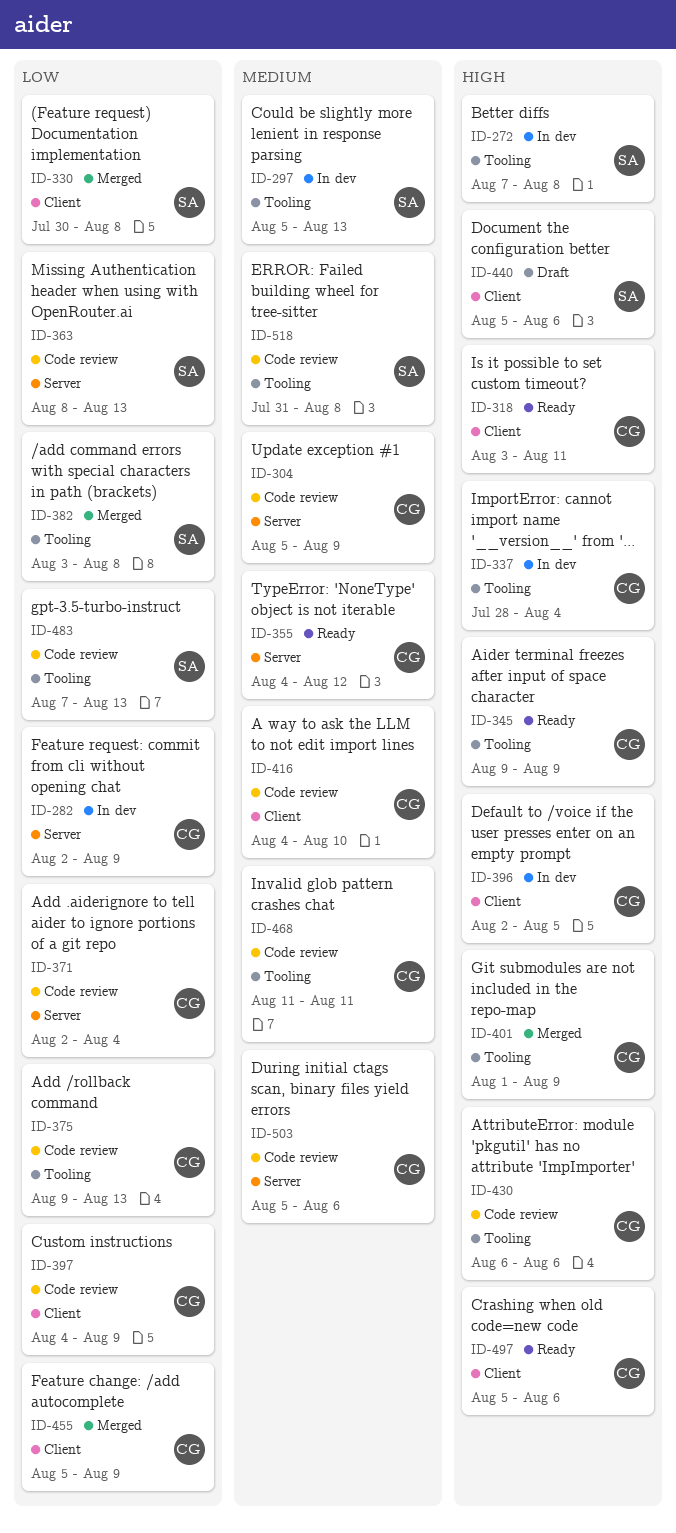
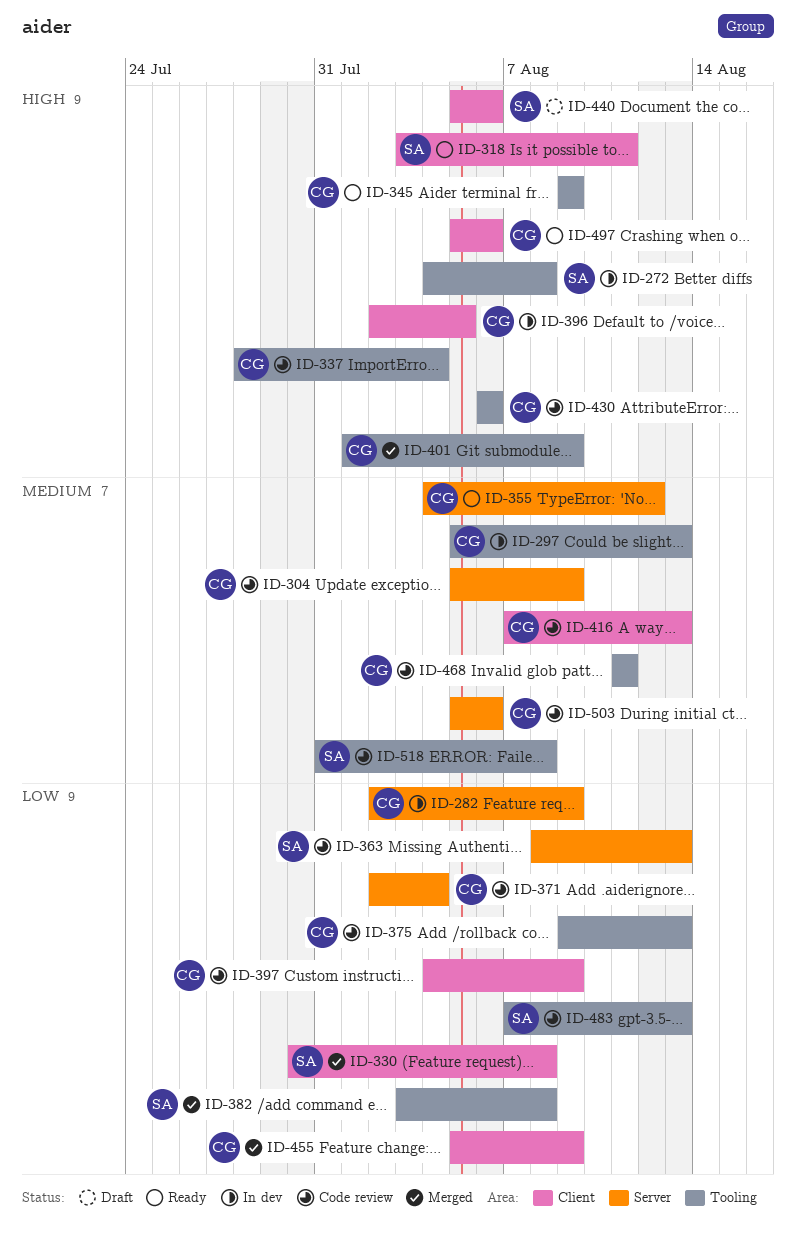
ID-272, start: Aug 7 -> Aug 4
ID-297, owner: SA -> CG
ID-318, owner: CG -> SA
ID-337, status: In dev -> Code review
ID-416, start: Aug 4 -> Aug 7
ID-416, due: Aug 10 -> Aug 13

